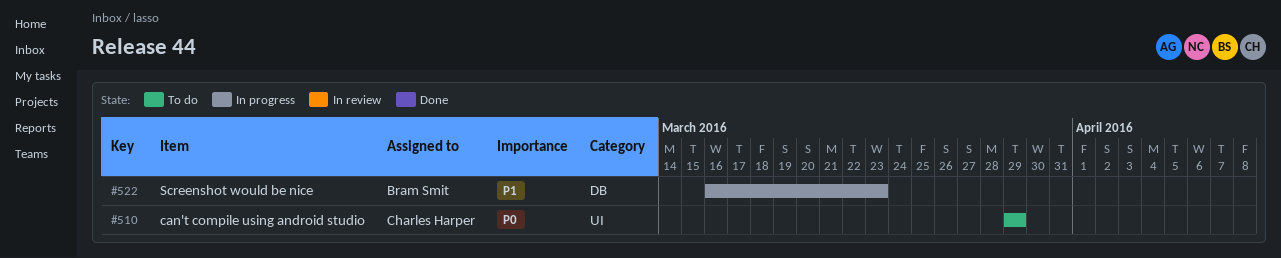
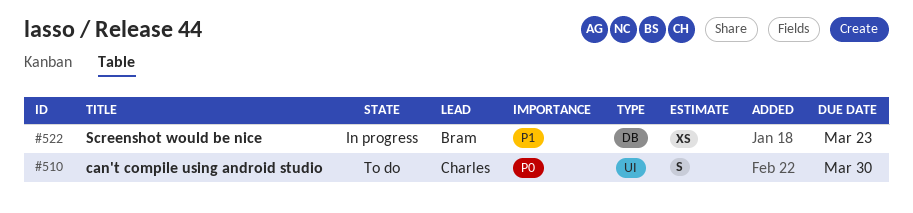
#510, due: Mar 29 -> Mar 30

